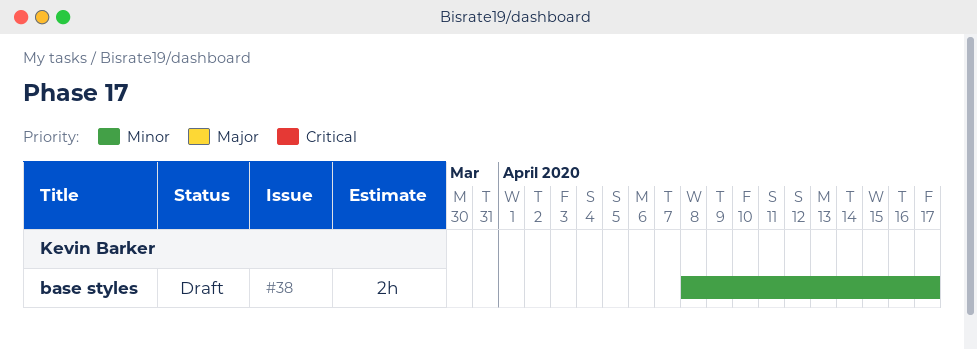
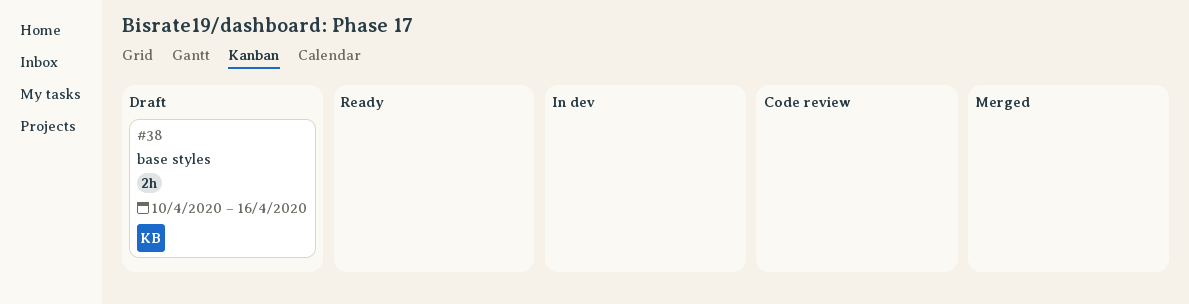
#38, start: Apr 8 -> Apr 10
#38, due: Apr 17 -> Apr 16

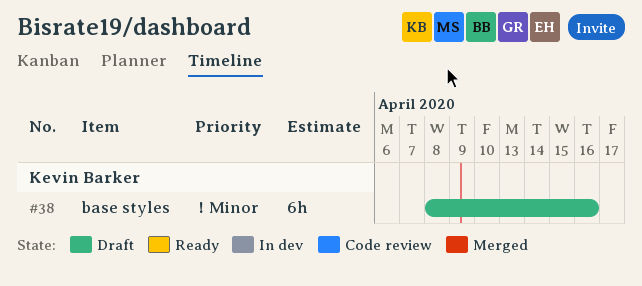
#38, estimate: 2h -> 6h
#38, start: Apr 10 -> Apr 8

